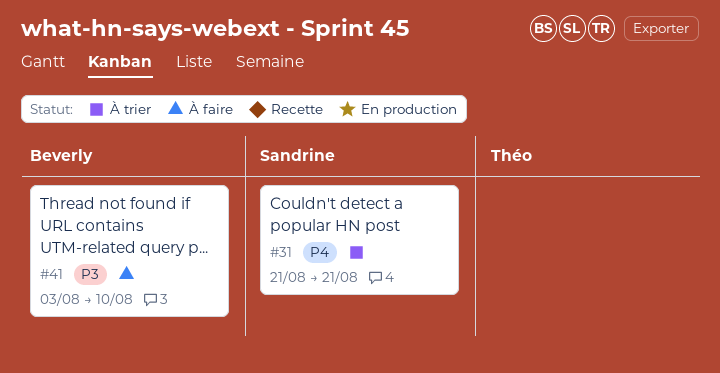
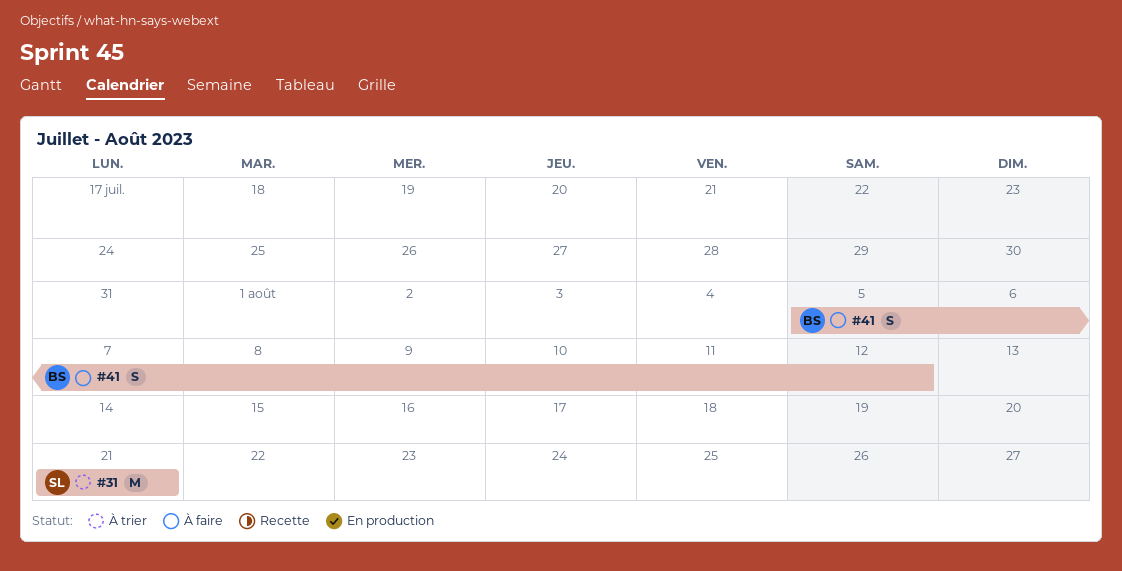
#41, start: Aug 3 -> Aug 5
#41, due: Aug 10 -> Aug 12

